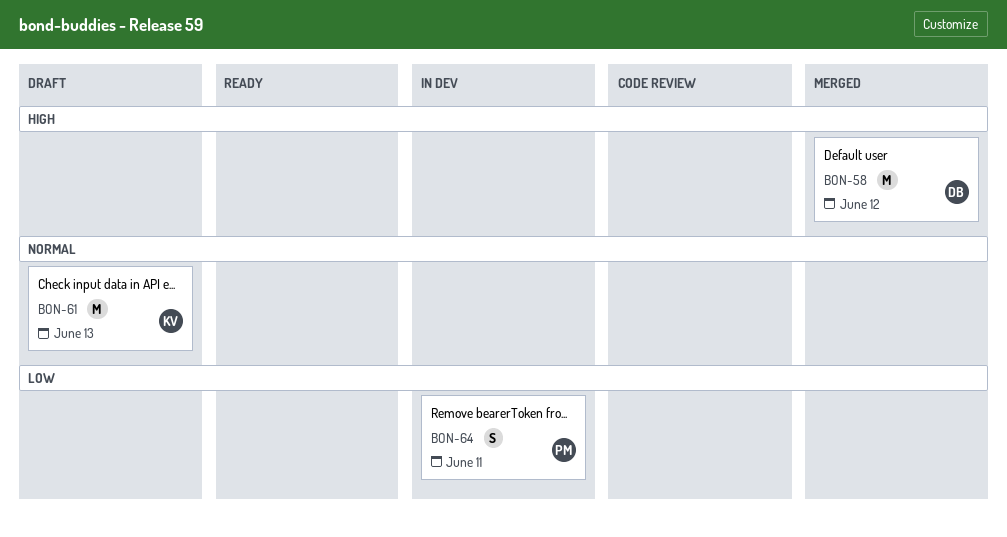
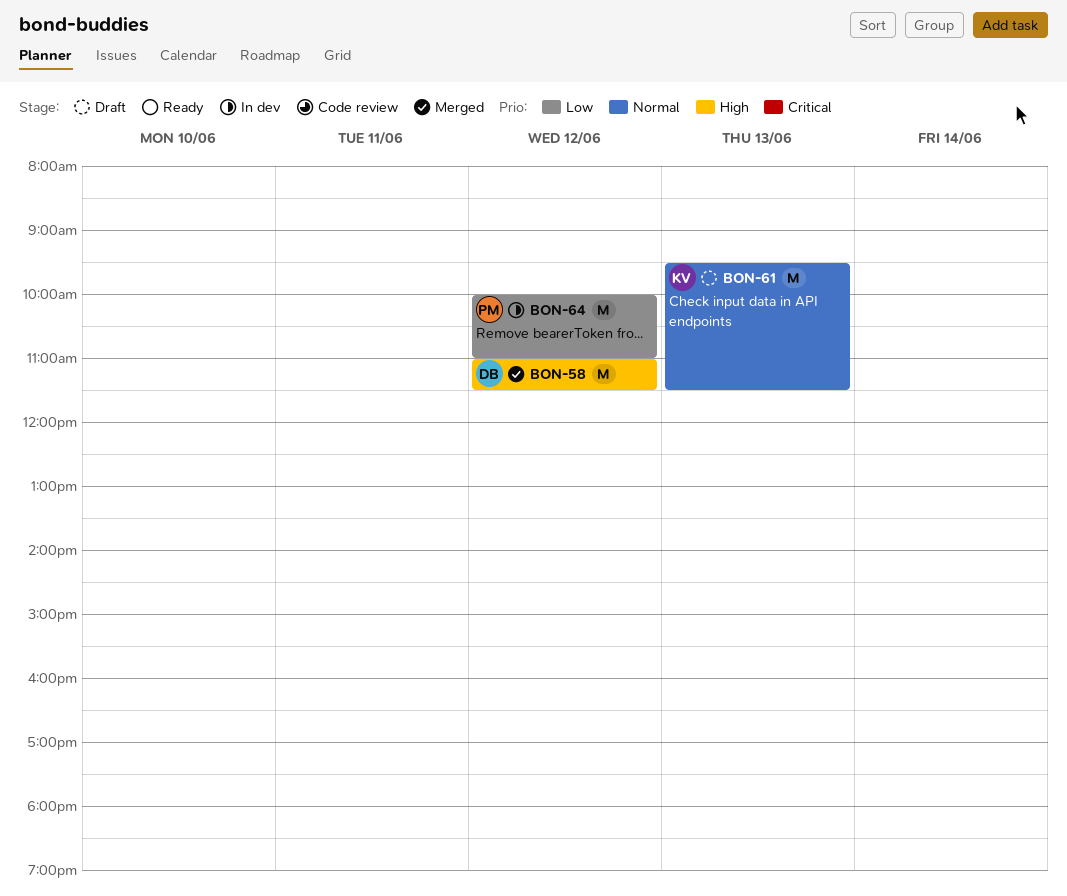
BON-64, estimate: S -> M
BON-64, day: Jun 11 -> Jun 12

